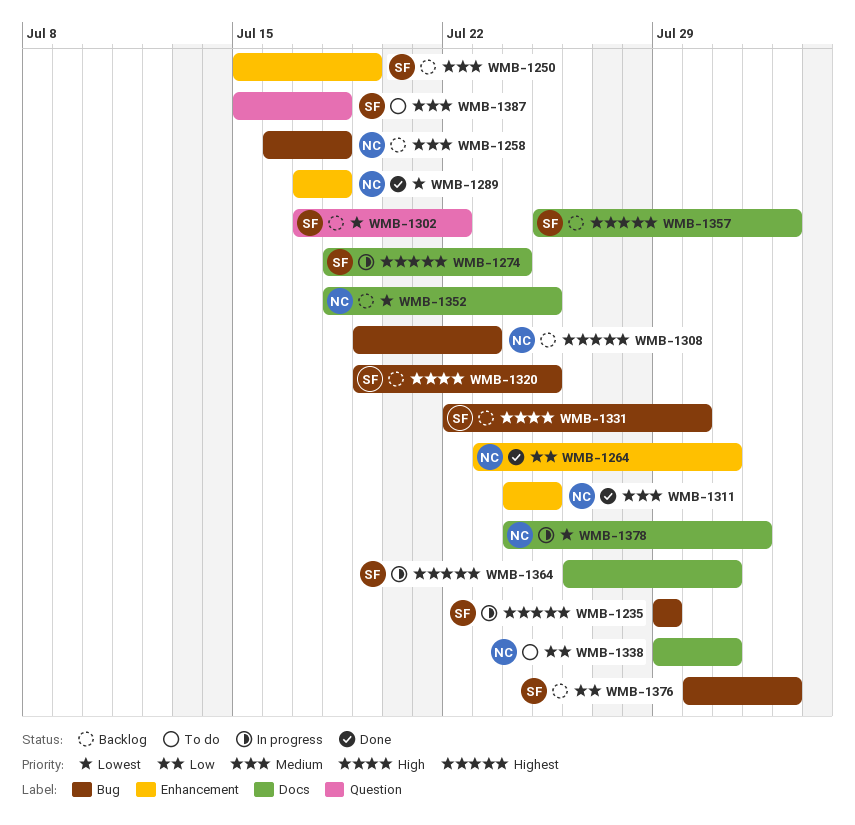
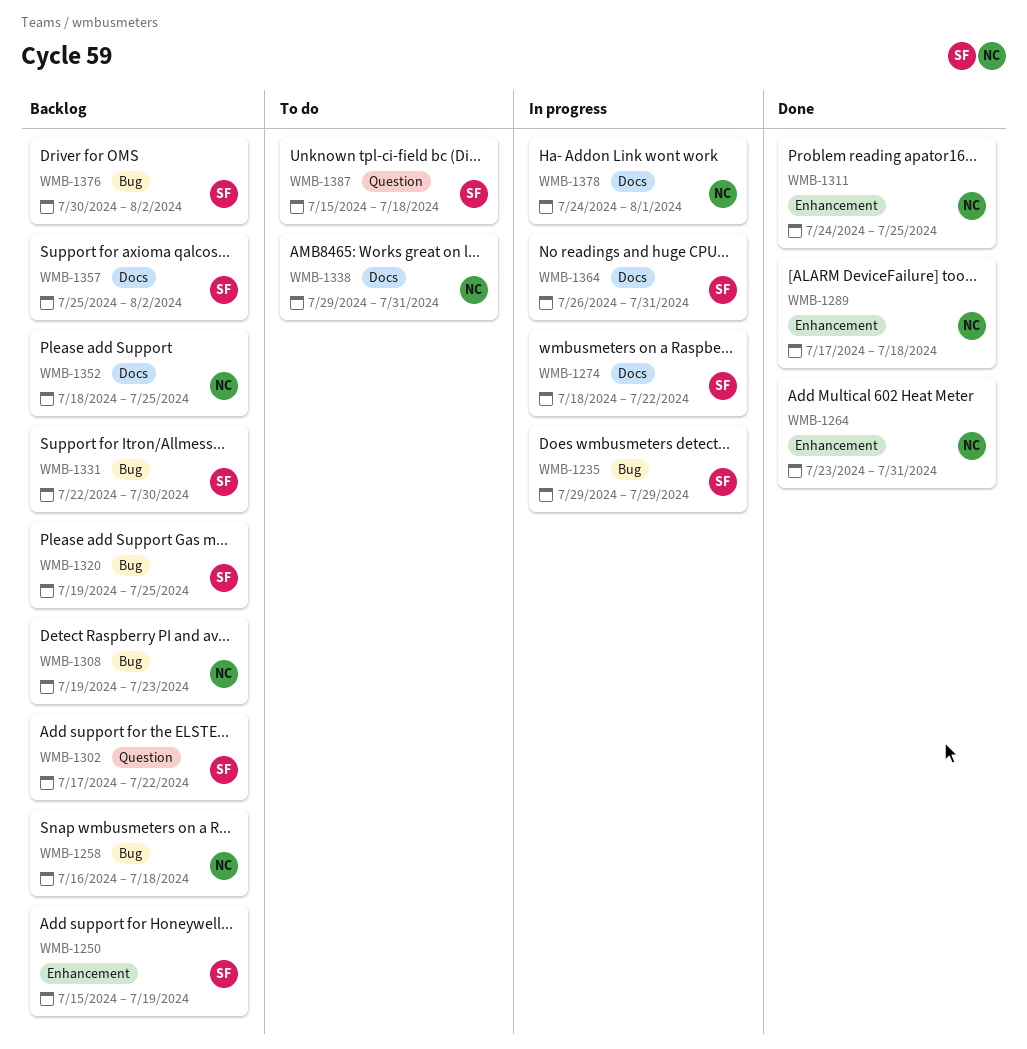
WMB-1274, due: Jul 24 -> Jul 22

